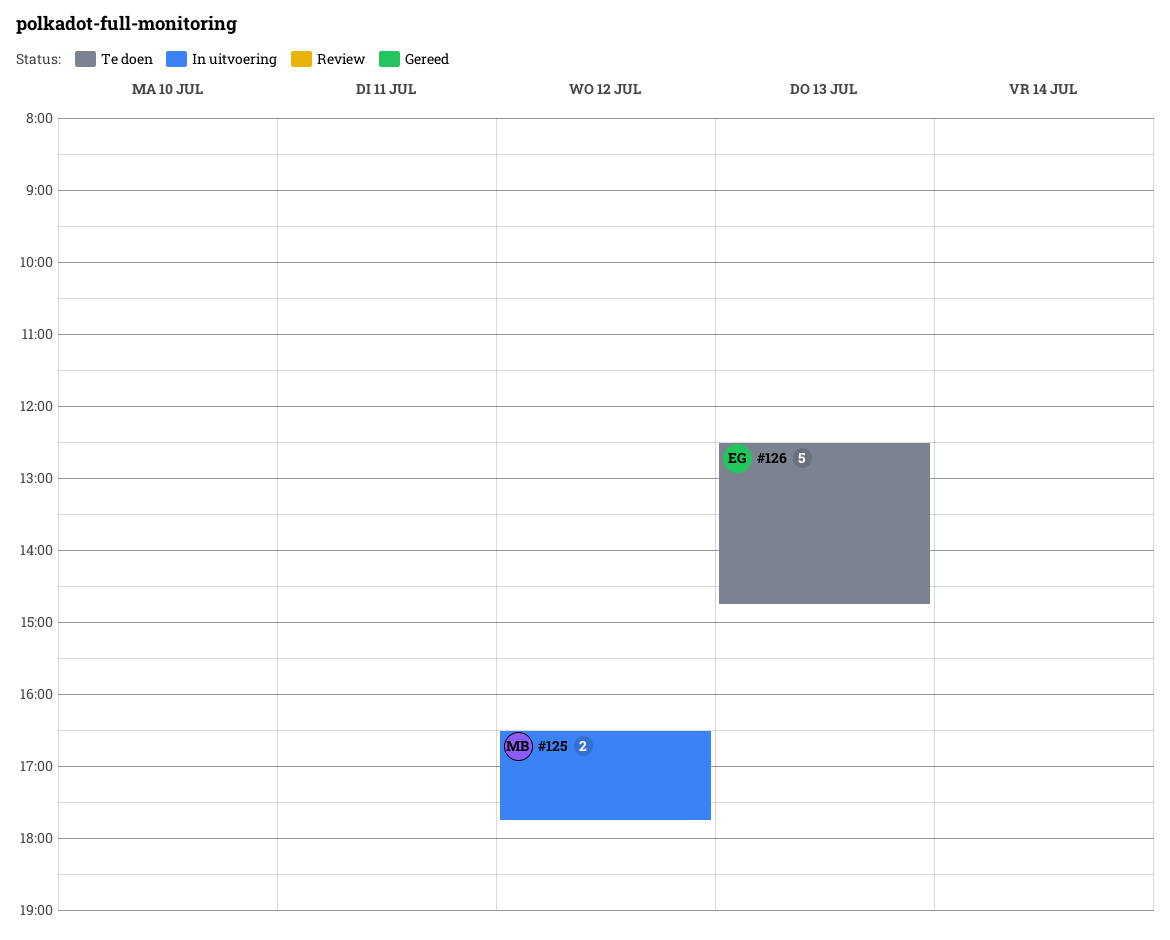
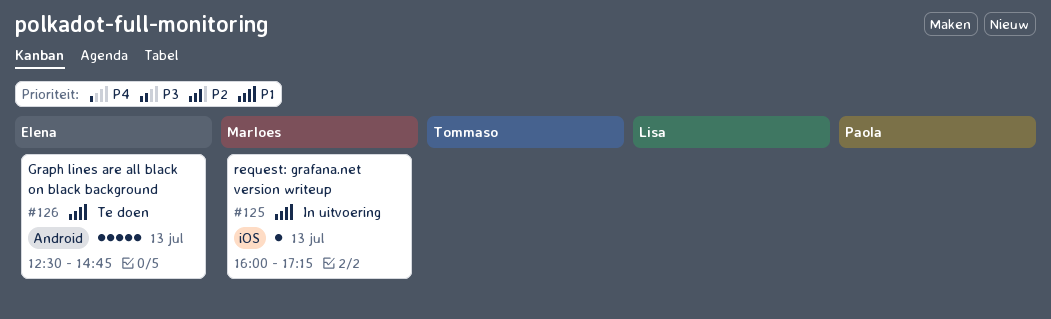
#125, estimate: 2 -> 1
#125, day: Jul 12 -> Jul 13
#125, begins: 16:30 -> 16:00
#125, ends: 17:45 -> 17:15

